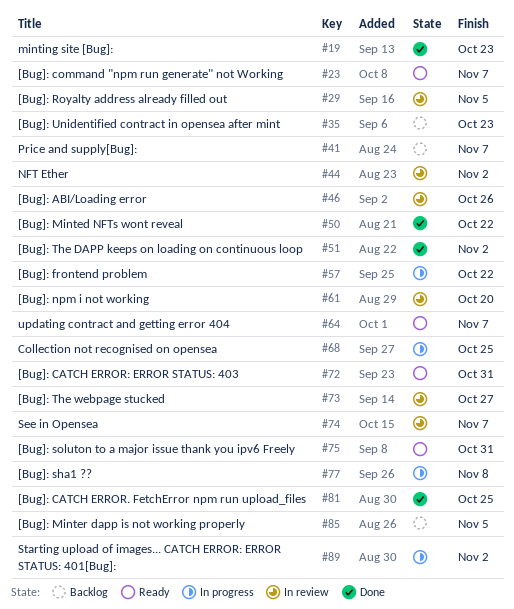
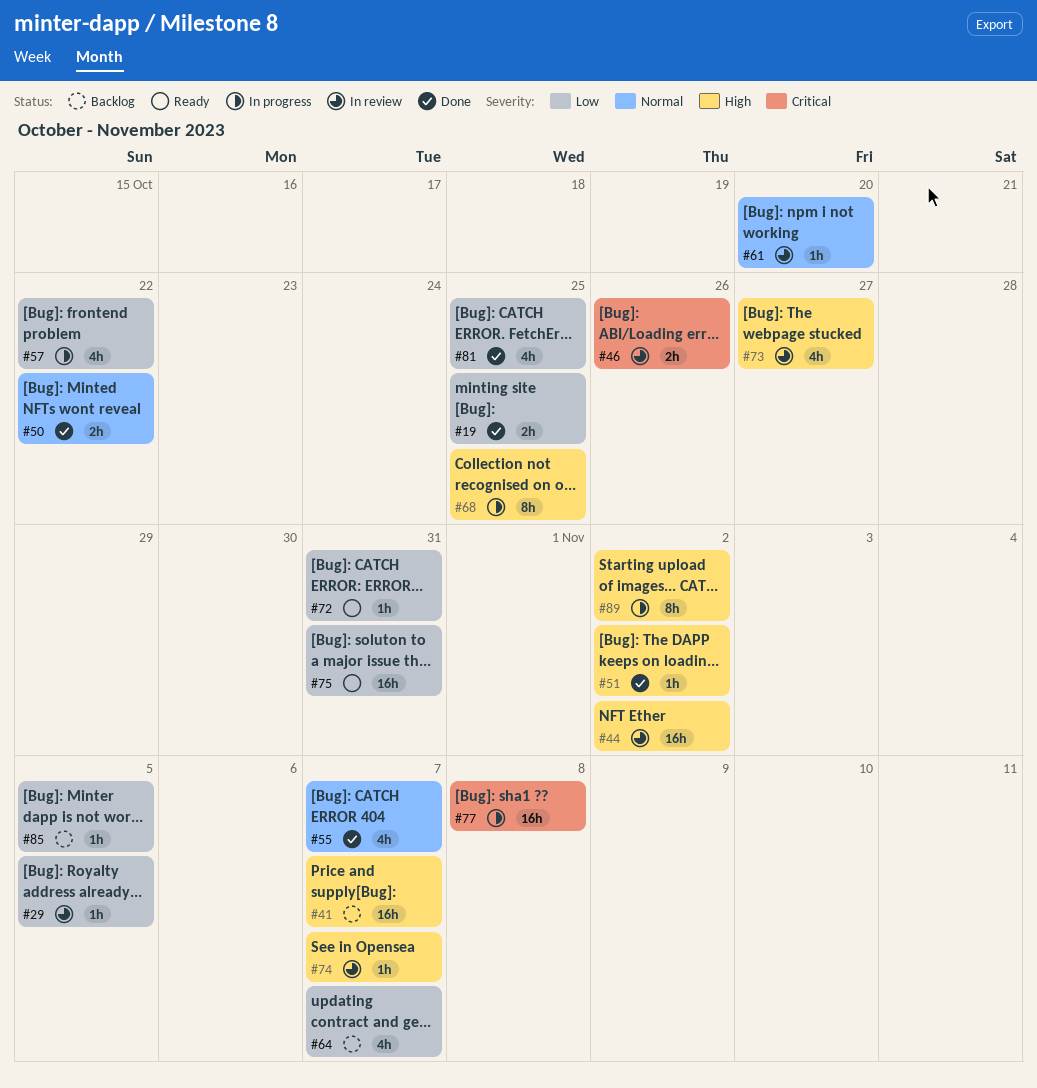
#19, due: Oct 23 -> Oct 25
#23: present -> none
#35: present -> none
#55: none -> present
#64, status: Ready -> Backlog

